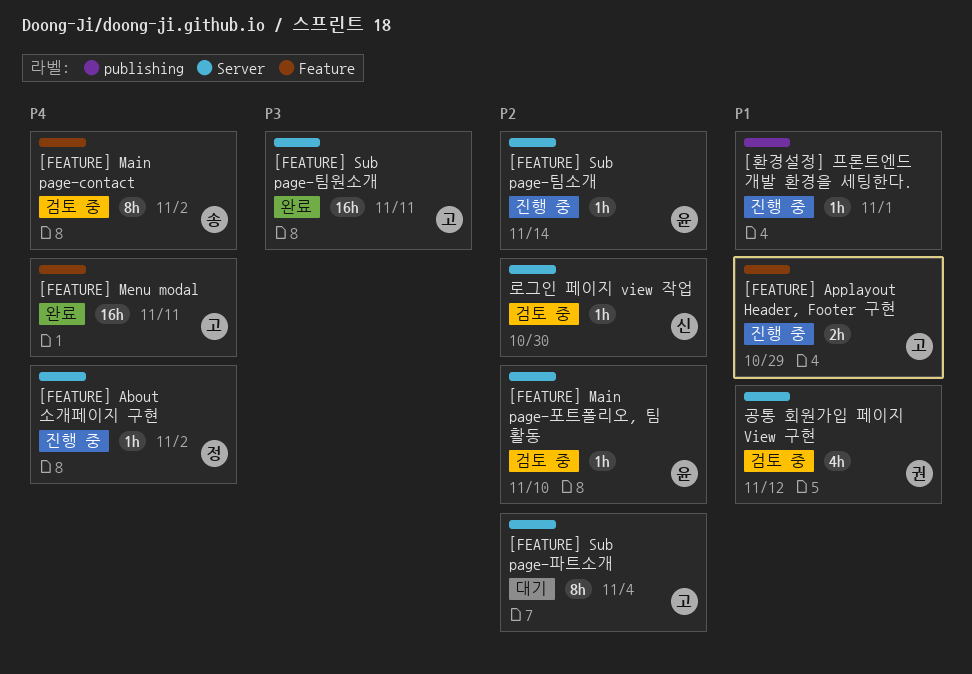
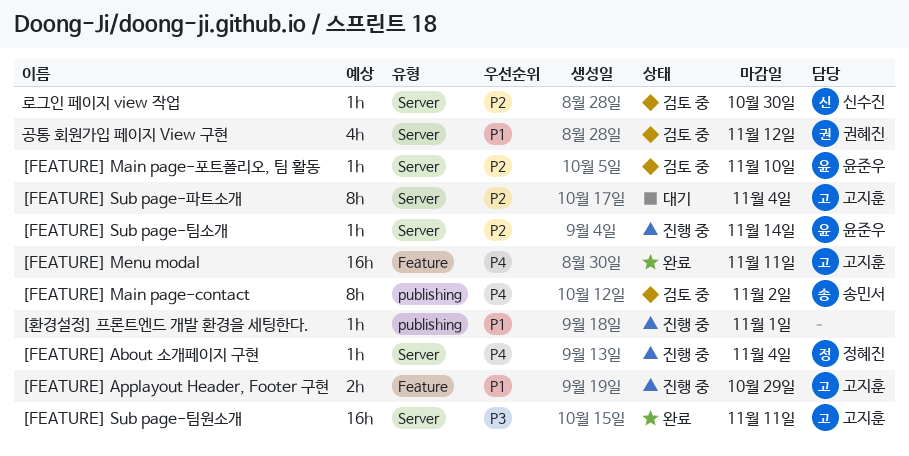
[FEATURE] About 소개페이지 구현, due: Nov 2 -> Nov 4
[FEATURE] Main page-contact, label: Feature -> publishing

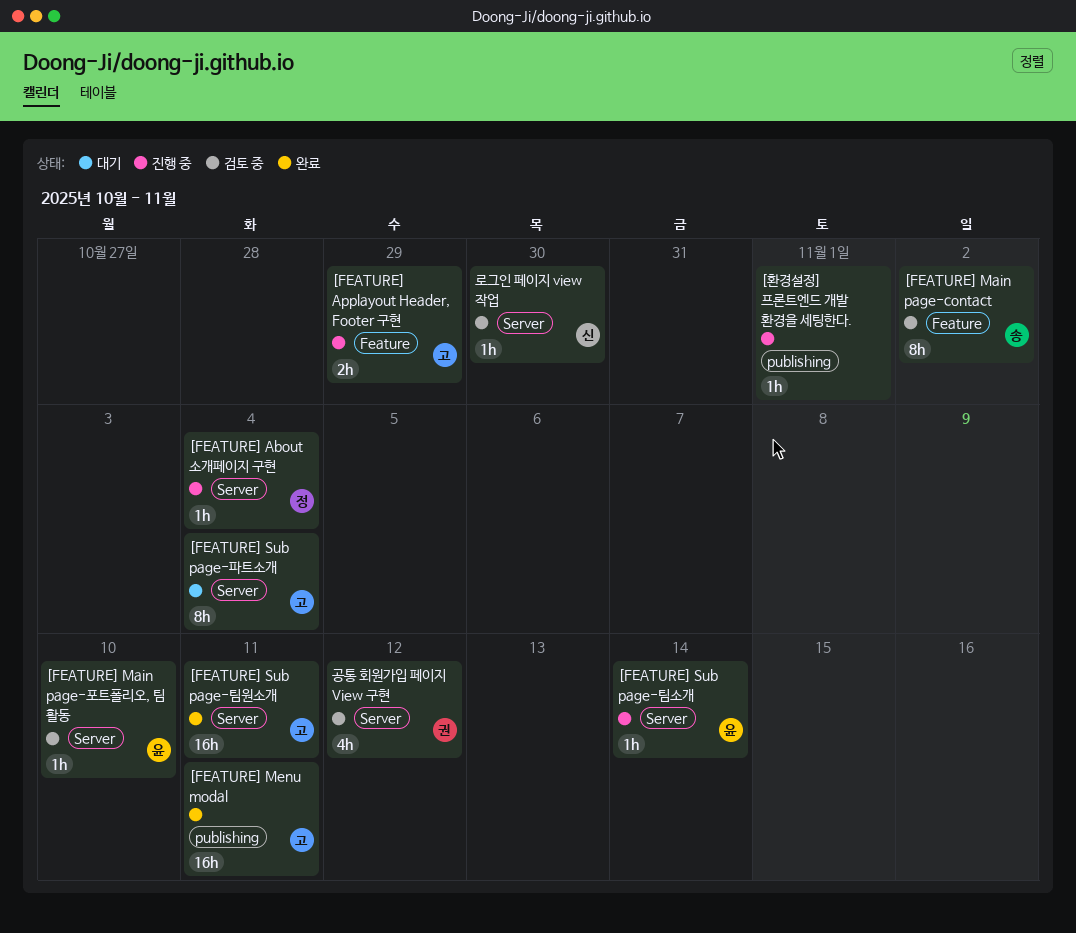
[FEATURE] Main page-contact, label: publishing -> Feature
[FEATURE] Menu modal, label: Feature -> publishing

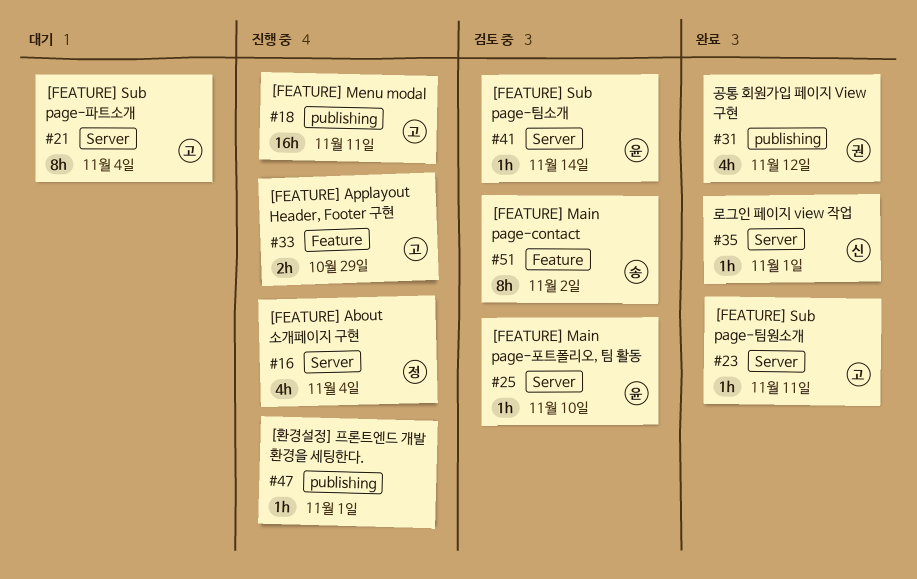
[FEATURE] About 소개페이지 구현, estimate: 1h -> 4h
[FEATURE] Menu modal, status: 완료 -> 진행 중
[FEATURE] Sub page-팀소개, status: 진행 중 -> 검토 중
[FEATURE] Sub page-팀원소개, estimate: 16h -> 1h
공통 회원가입 페이지 View 구현, status: 검토 중 -> 완료
공통 회원가입 페이지 View 구현, label: Server -> publishing
로그인 페이지 view 작업, status: 검토 중 -> 완료
로그인 페이지 view 작업, due: Oct 30 -> Nov 1

